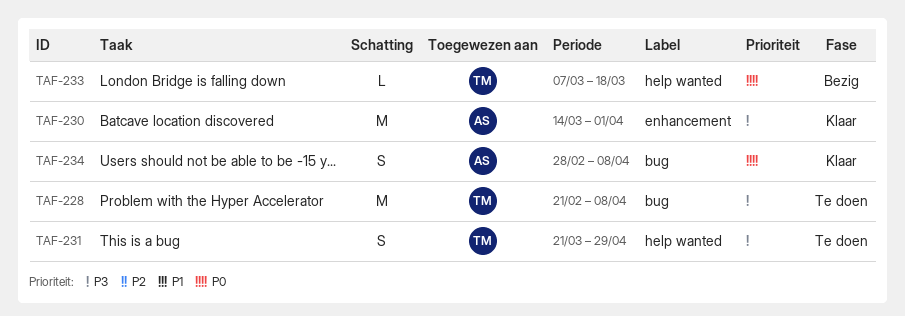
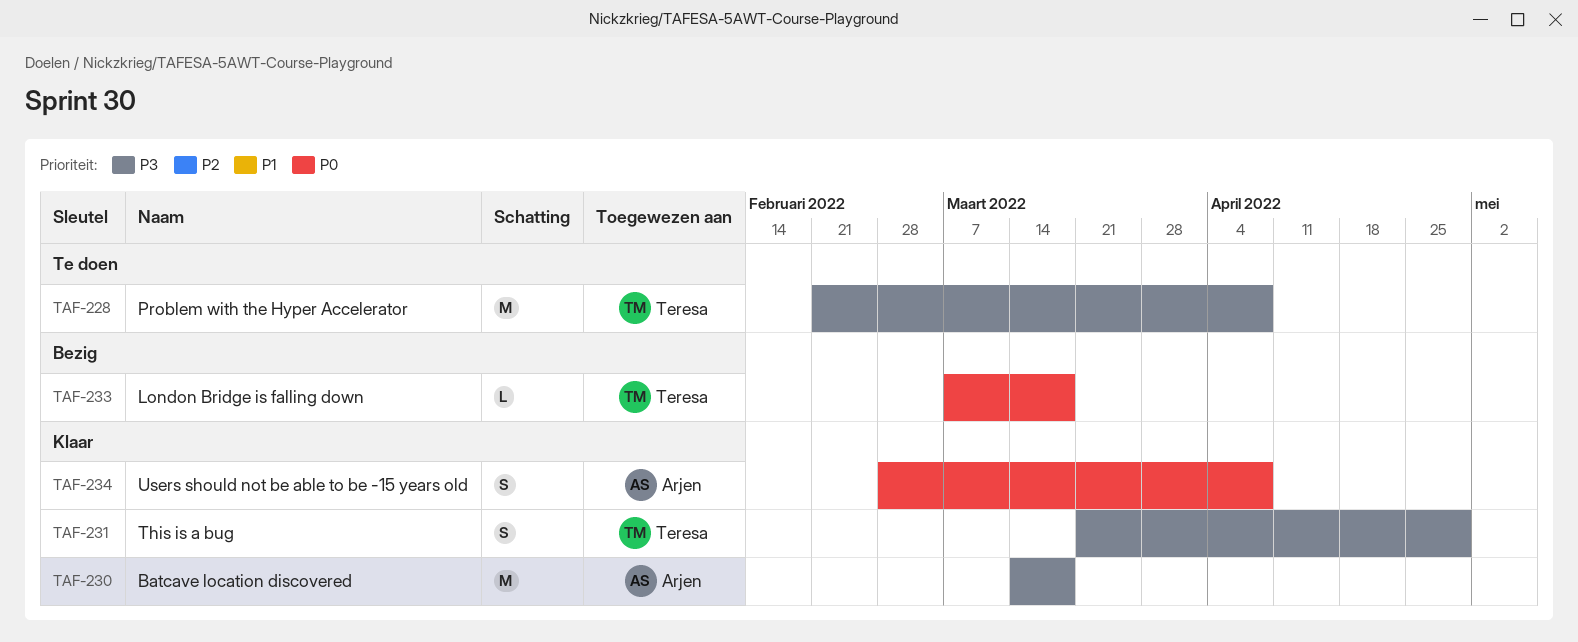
TAF-230, due: Apr 1 -> Mar 18
TAF-231, status: Te doen -> Klaar

